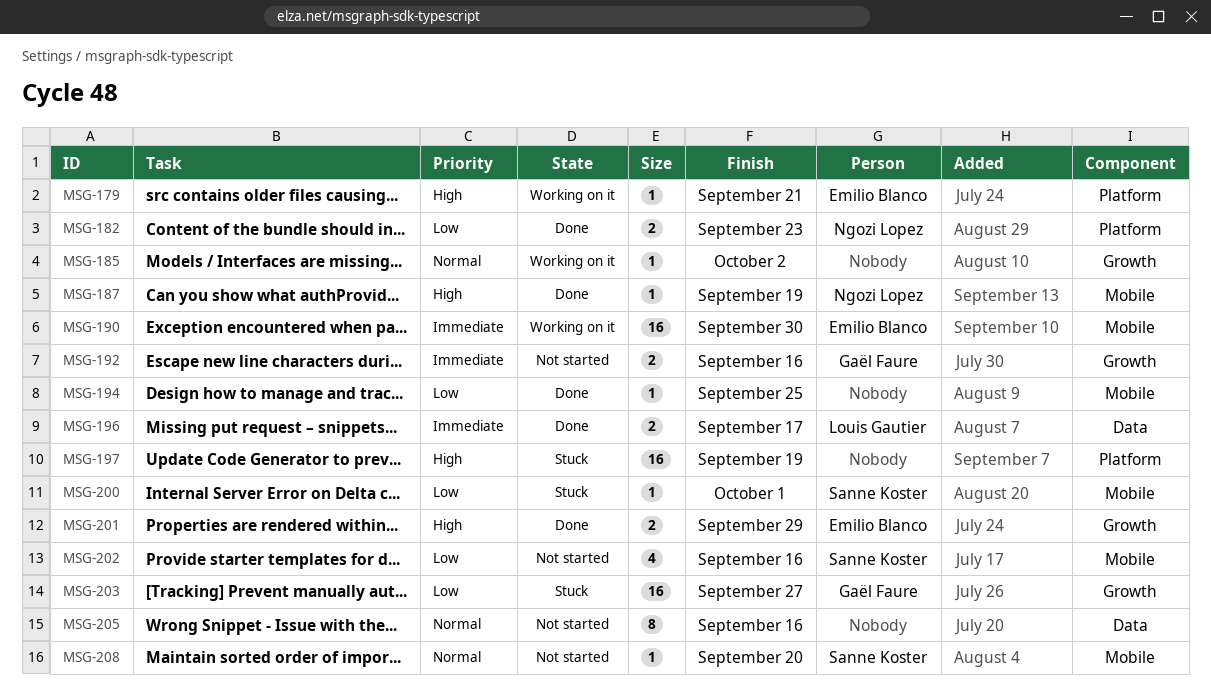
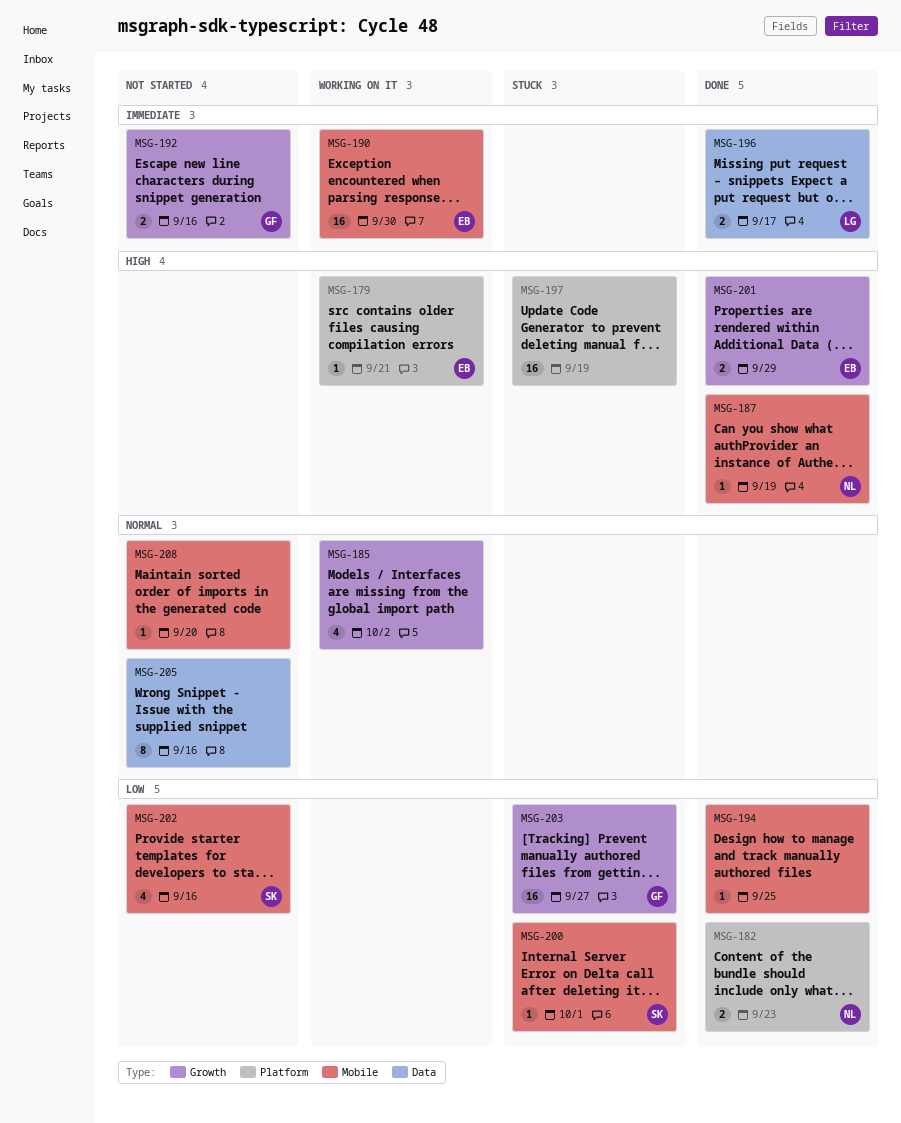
MSG-185, estimate: 1 -> 4
MSG-208, owner: Sanne Koster -> none

